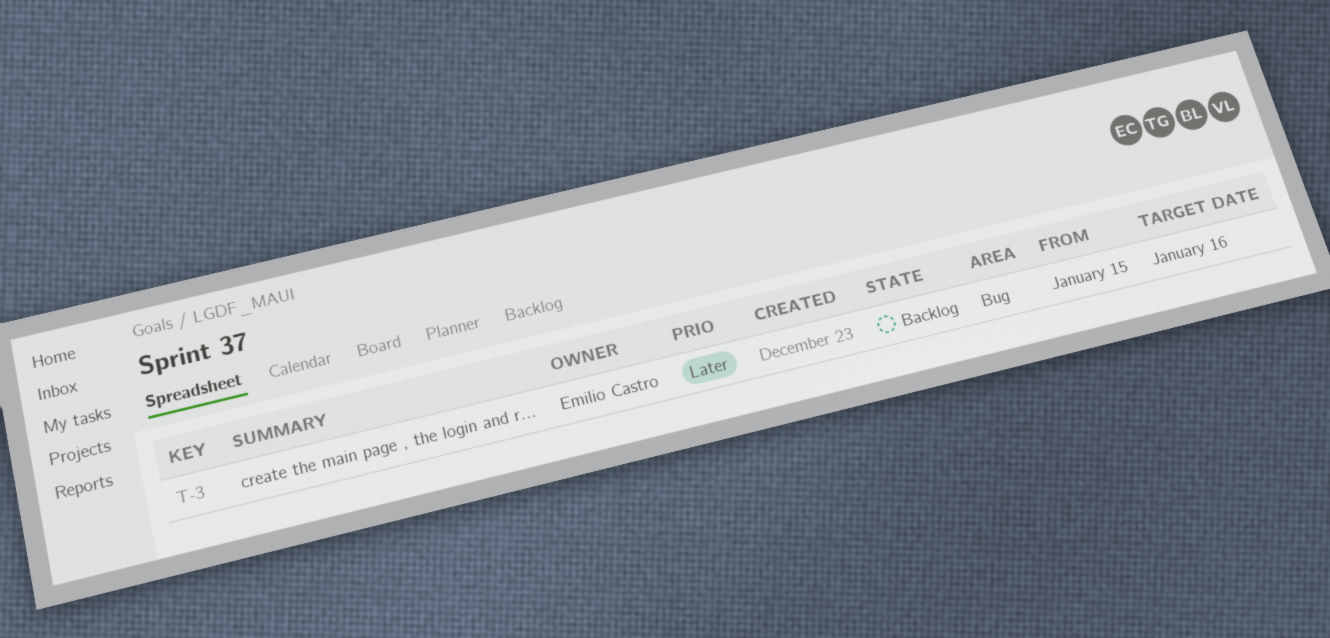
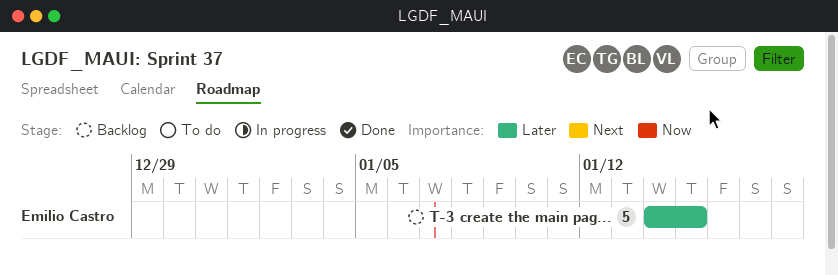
T-3, start: Jan 15 -> Jan 14
T-3, due: Jan 16 -> Jan 15

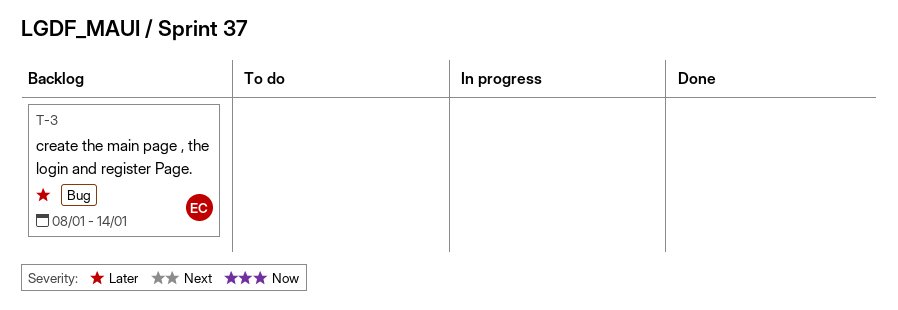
T-3, start: Jan 14 -> Jan 8
T-3, due: Jan 15 -> Jan 14

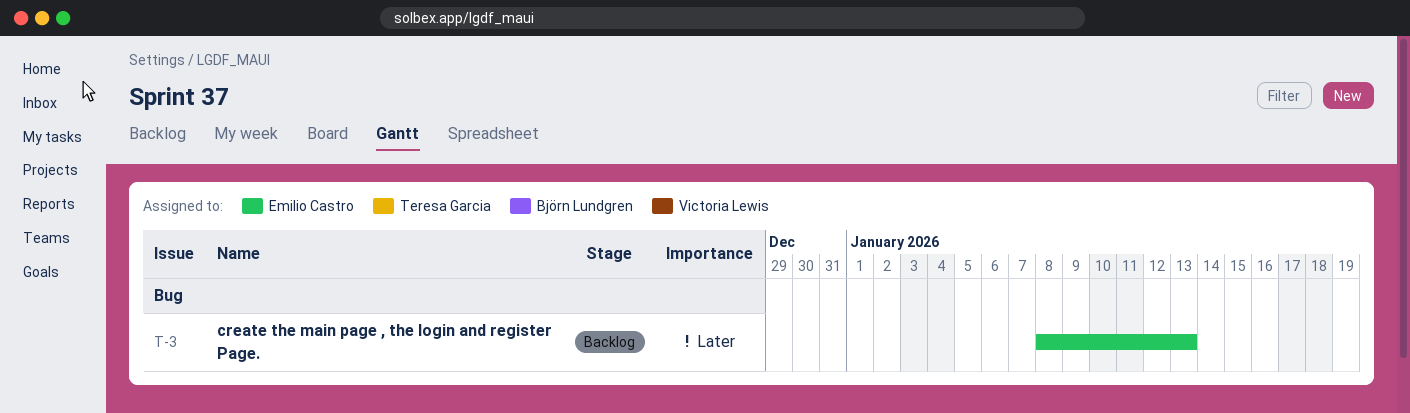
T-3, due: Jan 14 -> Jan 13

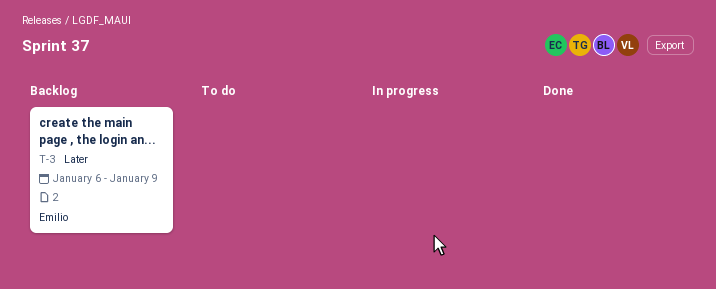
T-3, start: Jan 8 -> Jan 6
T-3, due: Jan 13 -> Jan 9

